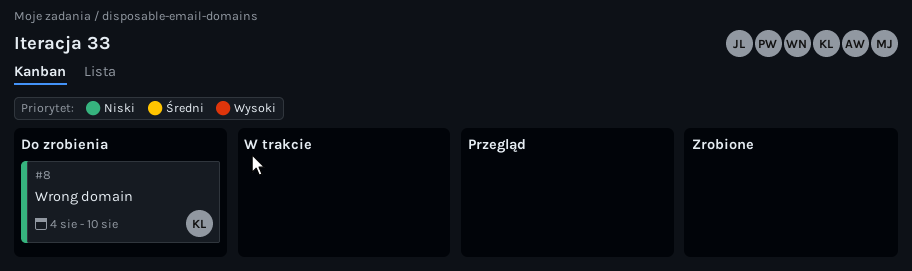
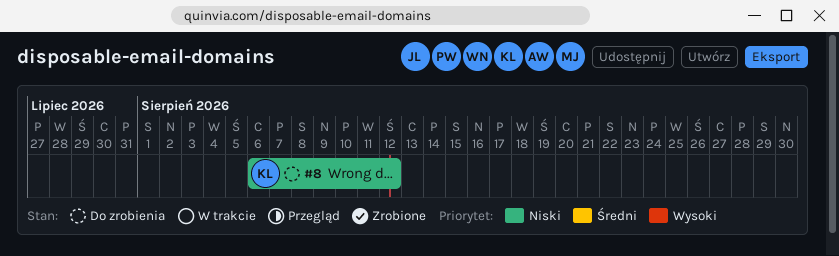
#8, start: Aug 4 -> Aug 6
#8, due: Aug 10 -> Aug 12

